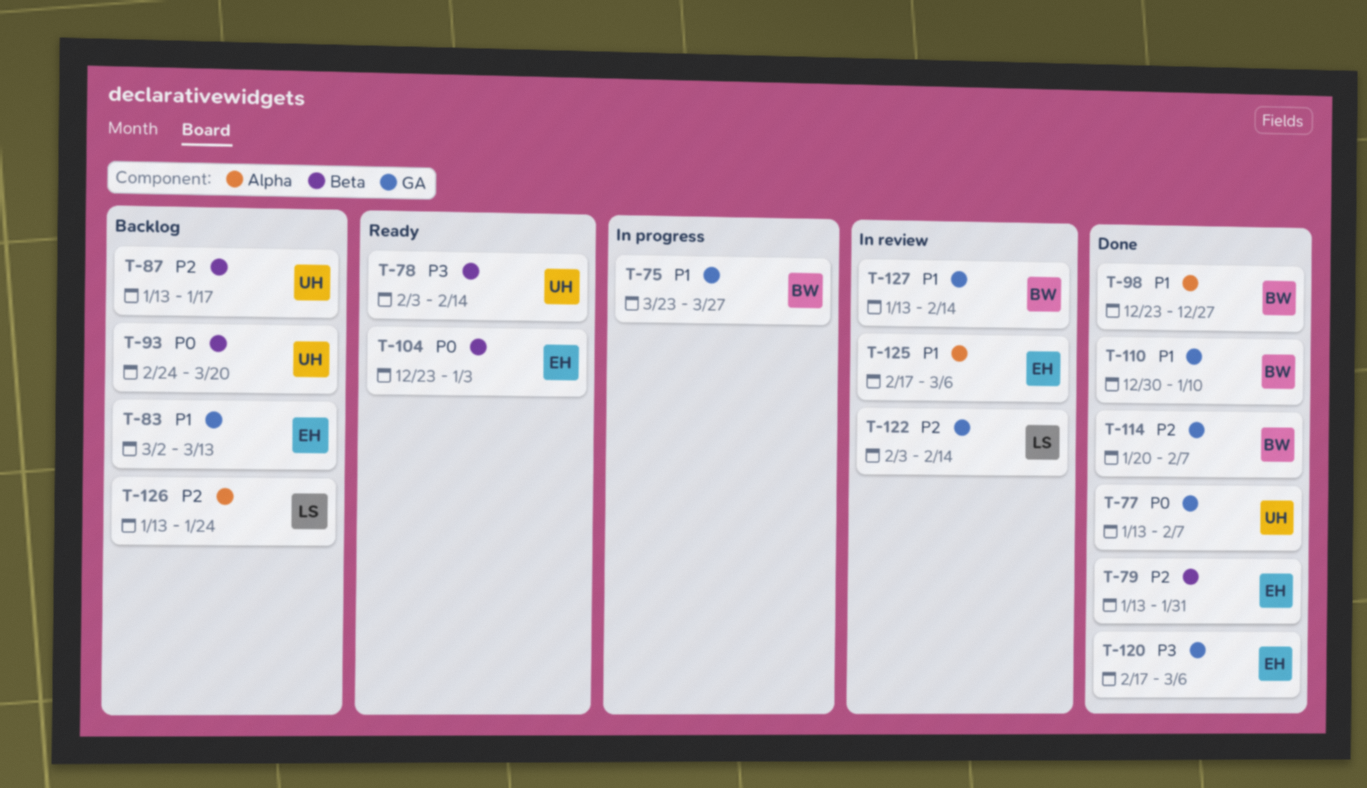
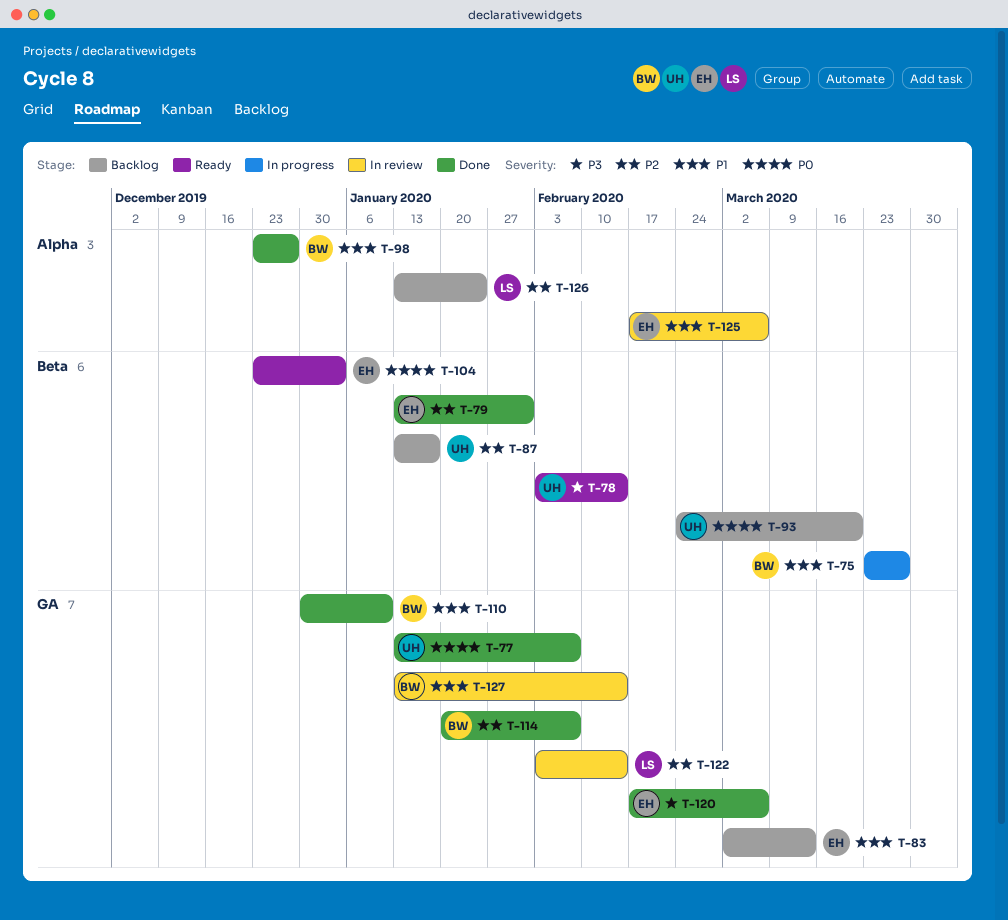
T-75, label: GA -> Beta

